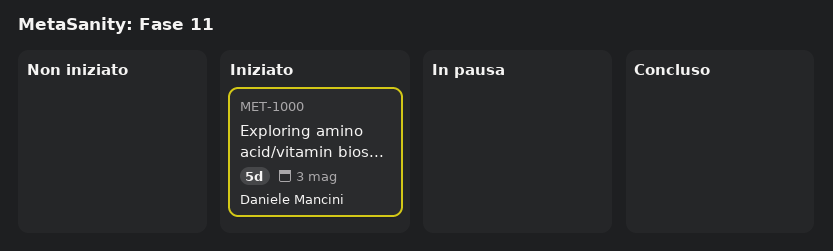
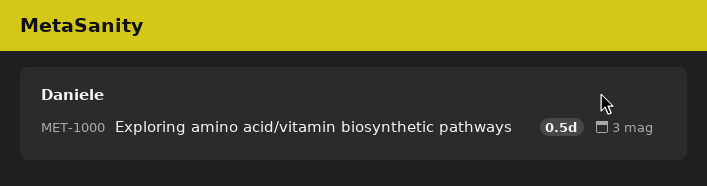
MET-1000, estimate: 5d -> 0.5d

